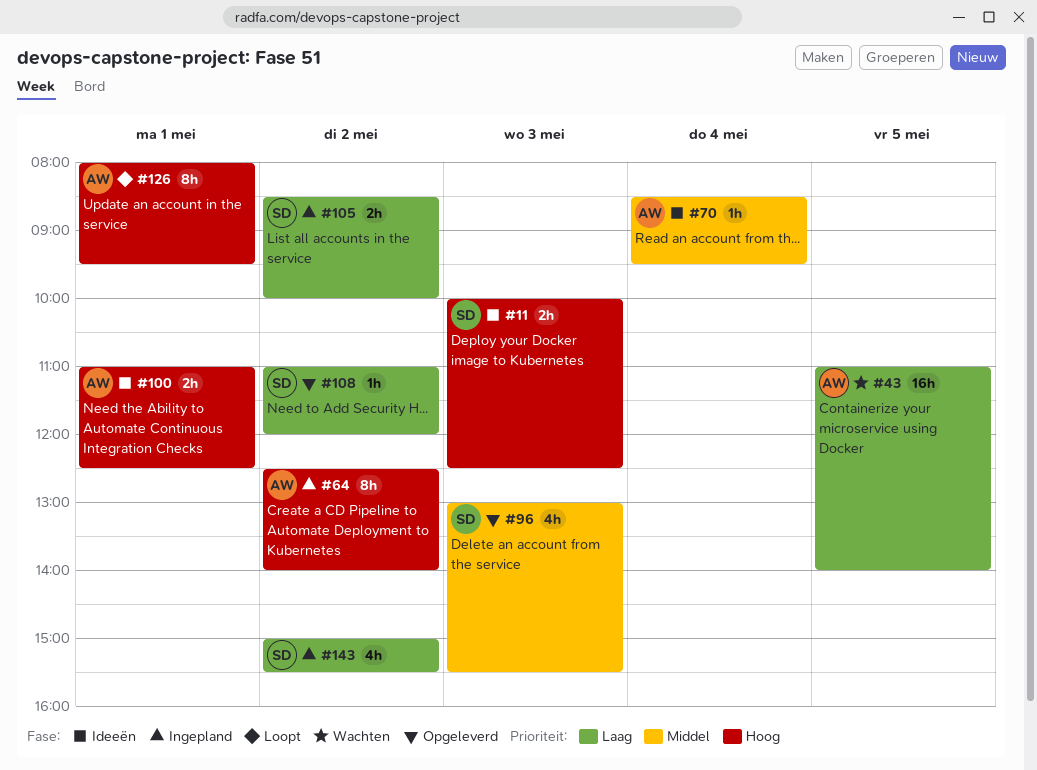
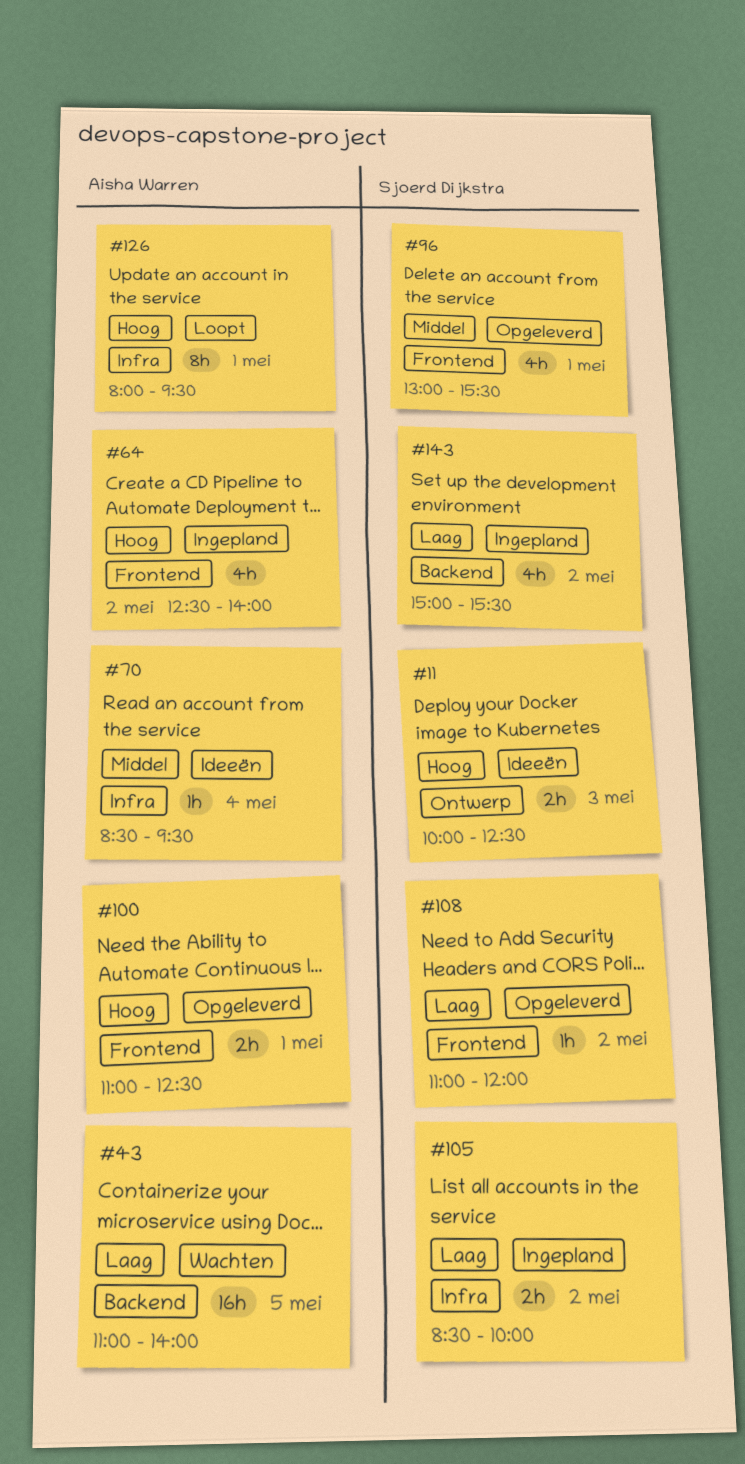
#64, estimate: 8h -> 4h
#96, day: May 3 -> May 1
#100, status: Ideeën -> Opgeleverd

